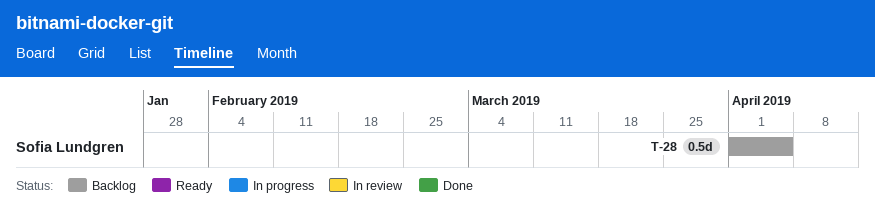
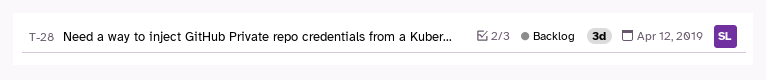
T-28, estimate: 0.5d -> 3d
T-28, due: Apr 5 -> Apr 12

